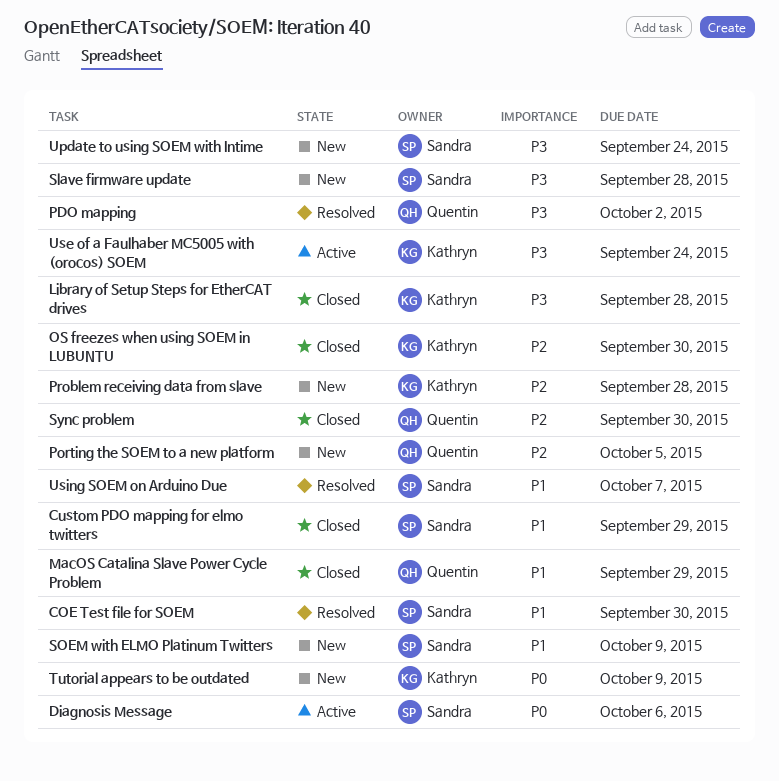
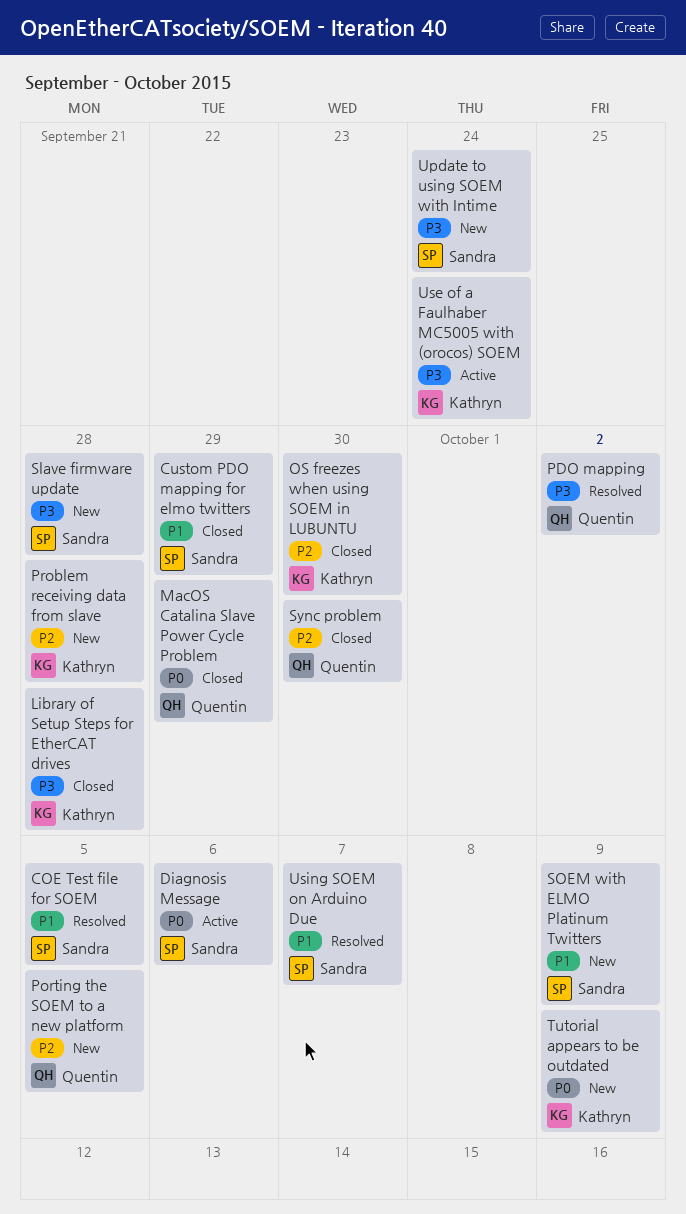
COE Test file for SOEM, due: Sep 30 -> Oct 5
MacOS Catalina Slave Power Cycle Problem, priority: P1 -> P0

